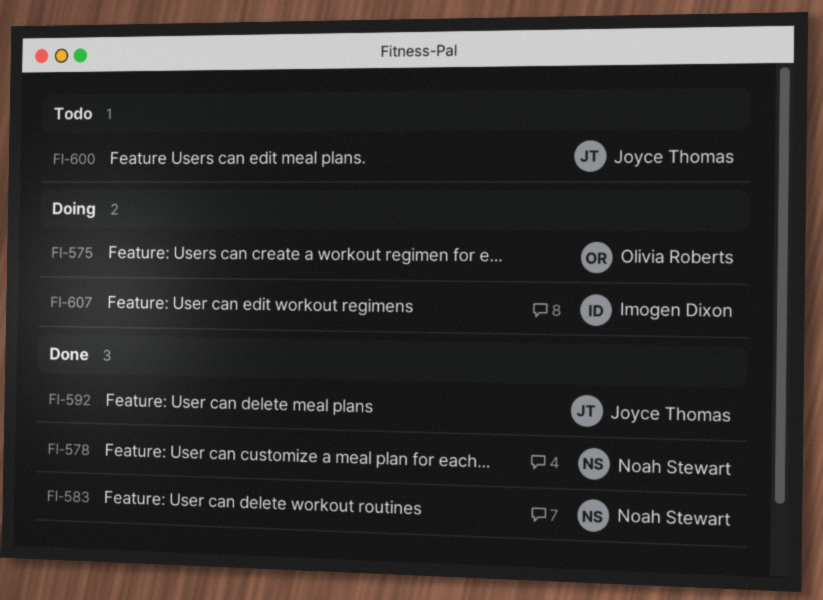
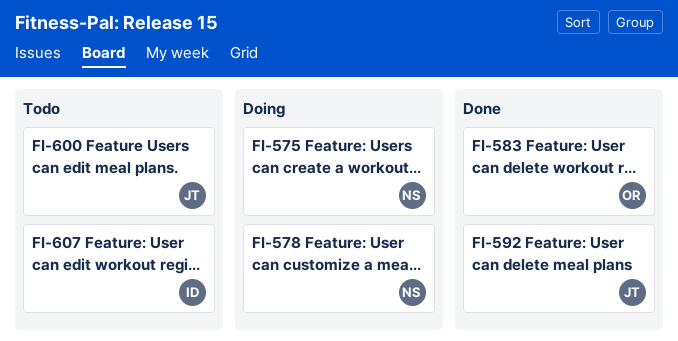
FI-575, owner: Olivia Roberts -> Noah Stewart
FI-578, status: Done -> Doing
FI-583, owner: Noah Stewart -> Olivia Roberts
FI-607, status: Doing -> Todo

